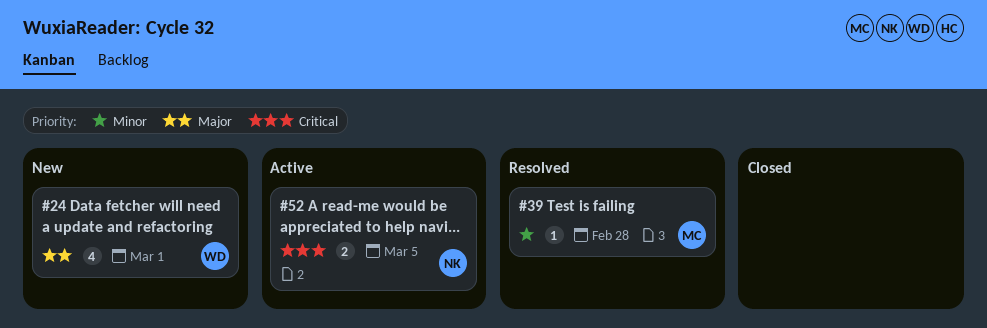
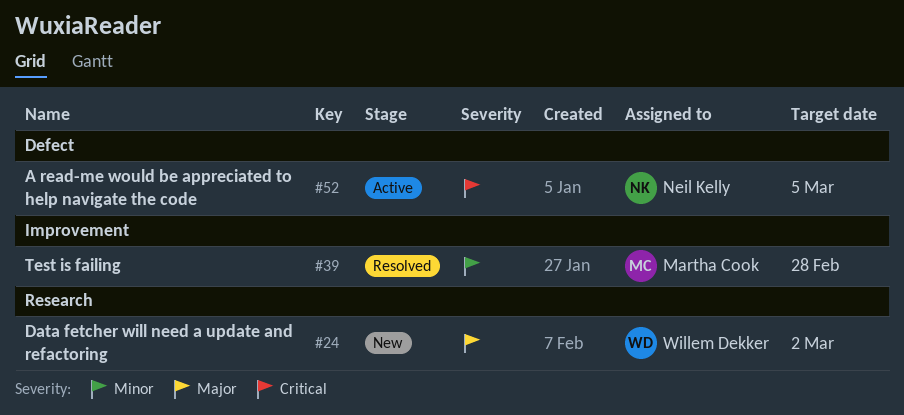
#24, due: Mar 1 -> Mar 2

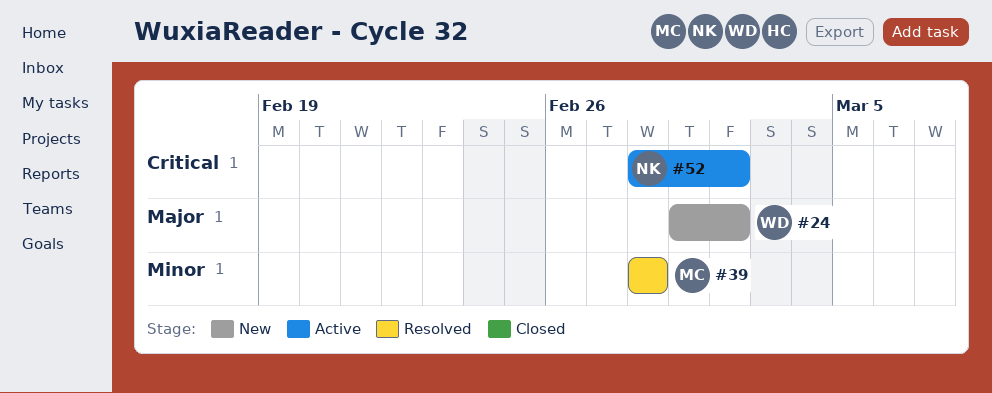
#52, due: Mar 5 -> Mar 2

